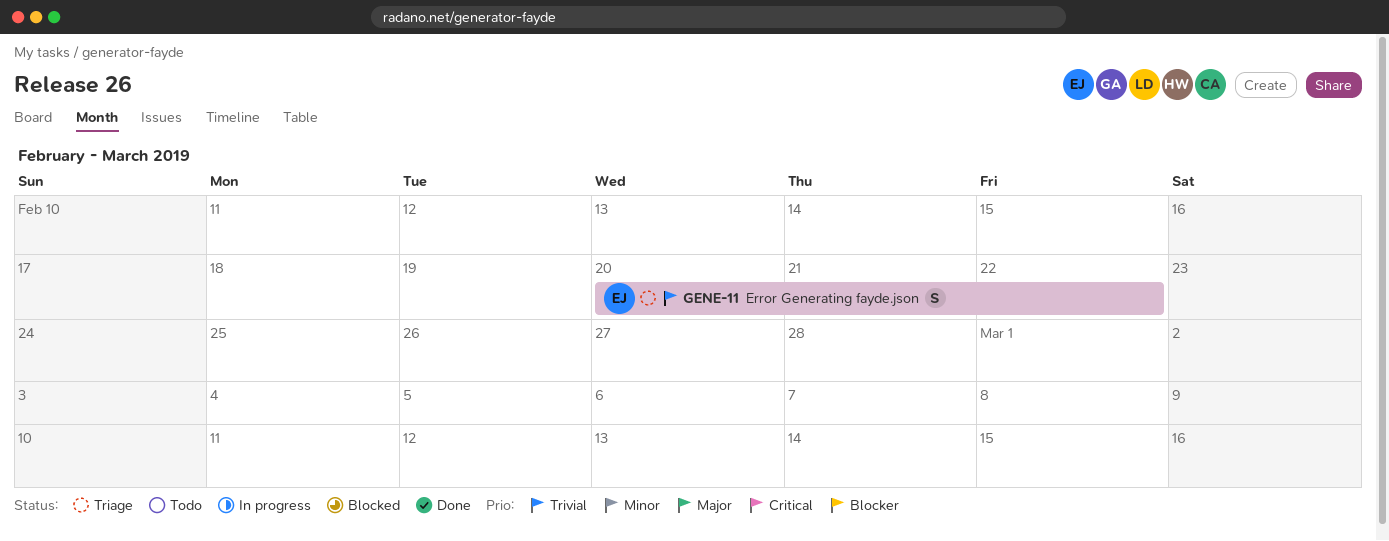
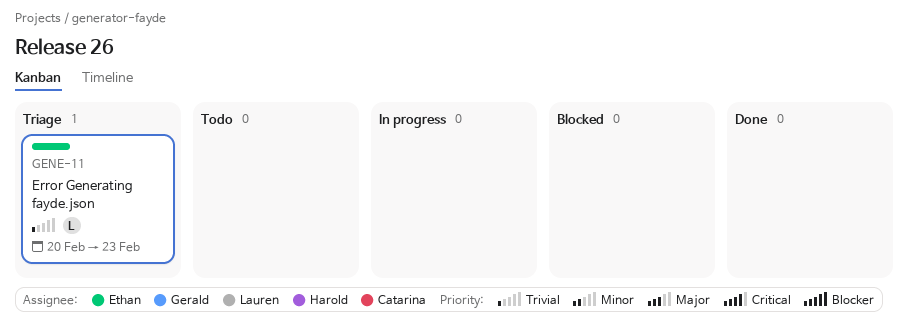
GENE-11, estimate: S -> L
GENE-11, due: Feb 22 -> Feb 23

